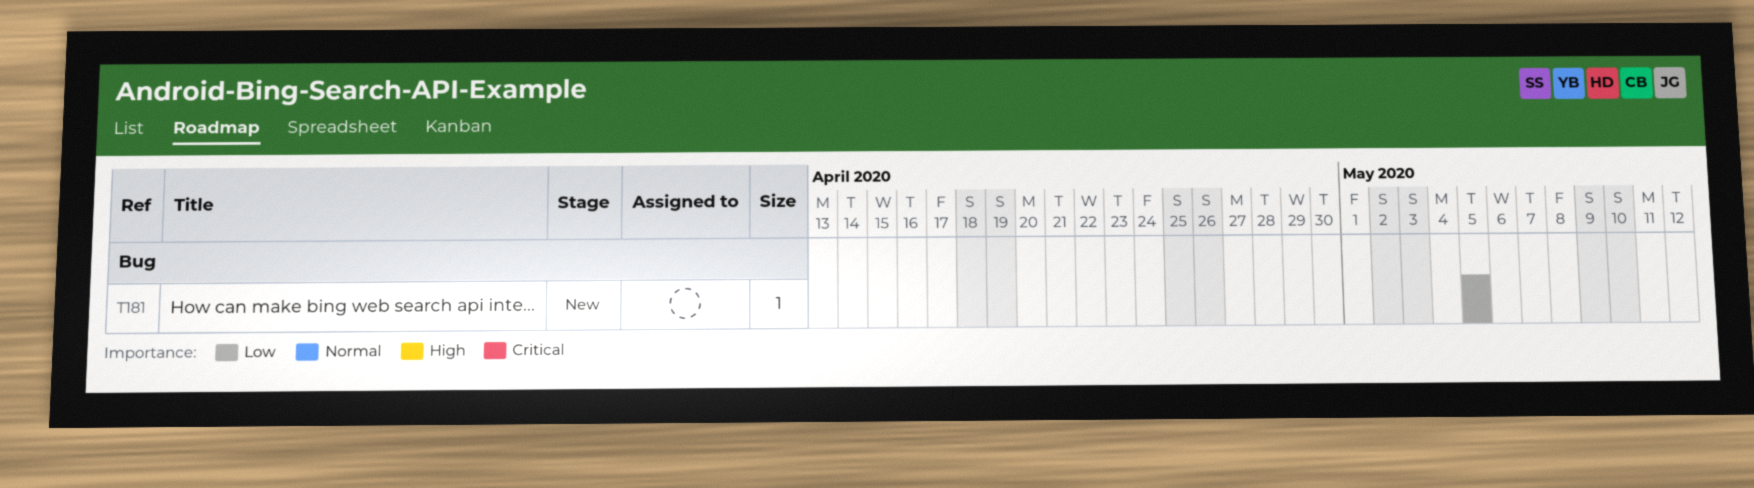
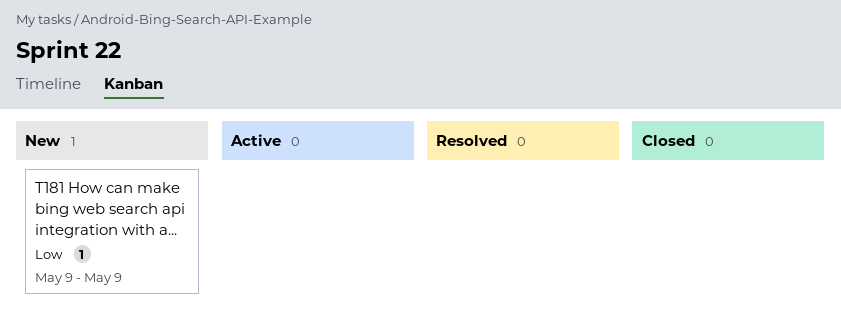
T181, start: May 5 -> May 9
T181, due: May 5 -> May 9

